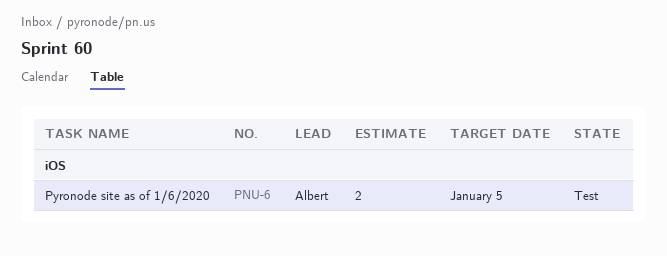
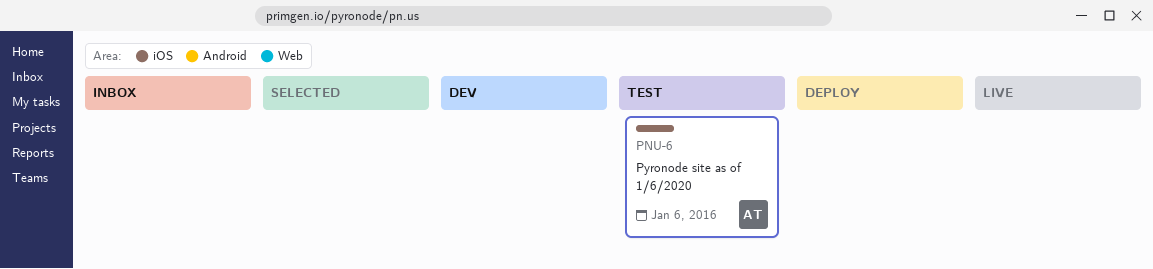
PNU-6, due: Jan 5 -> Jan 6

